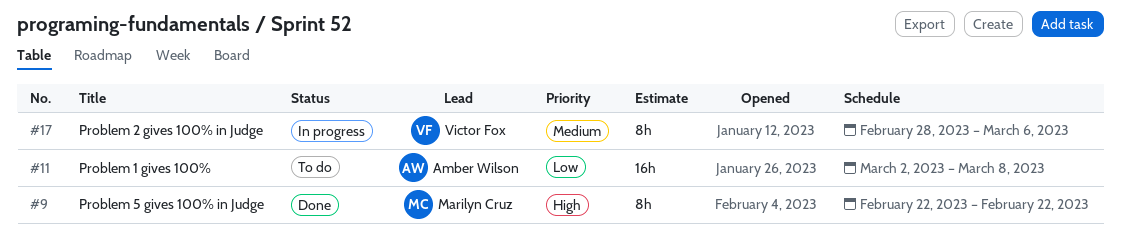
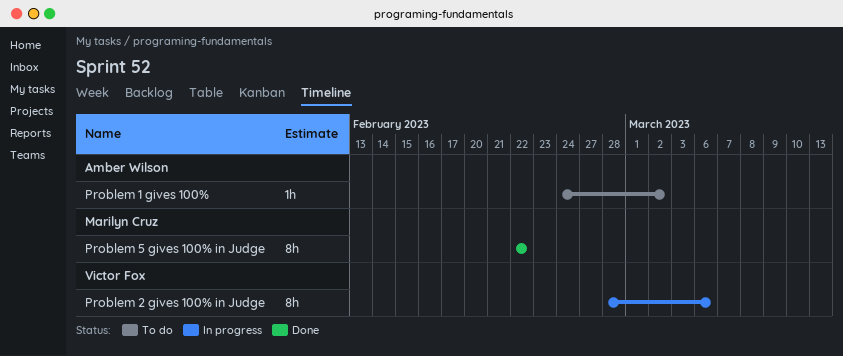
Problem 1 gives 100%, estimate: 16h -> 1h
Problem 1 gives 100%, start: Mar 2 -> Feb 24
Problem 1 gives 100%, due: Mar 8 -> Mar 2

